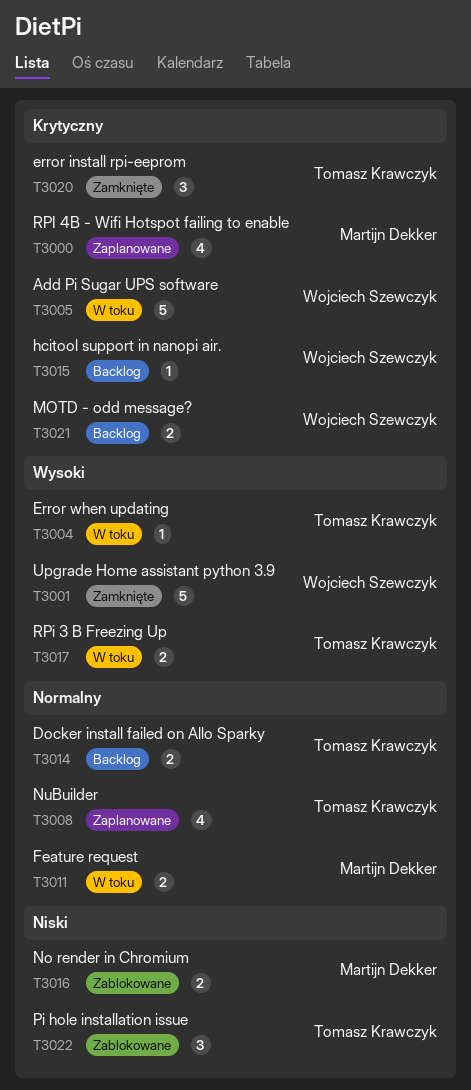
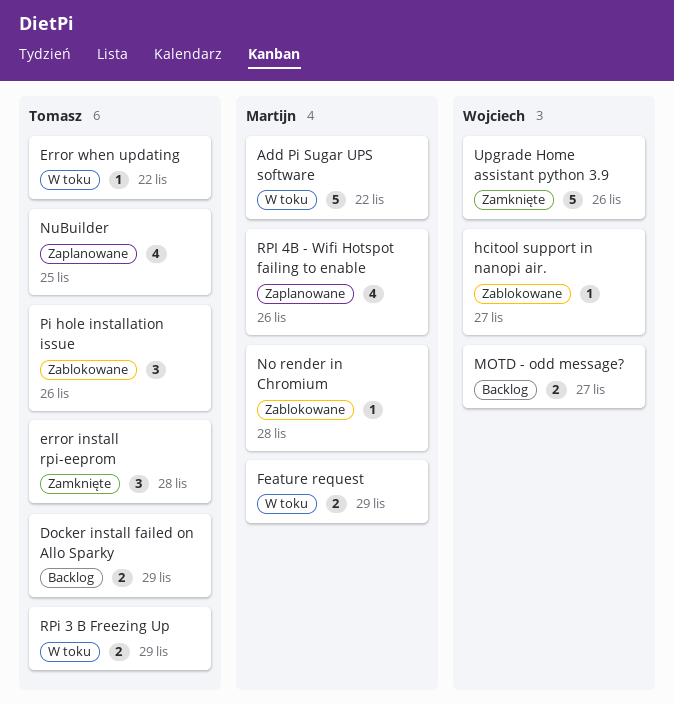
Add Pi Sugar UPS software, owner: Wojciech Szewczyk -> Martijn Dekker
hcitool support in nanopi air., status: Backlog -> Zablokowane
No render in Chromium, estimate: 2 -> 1

